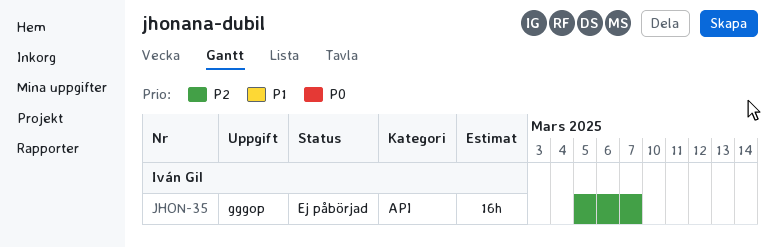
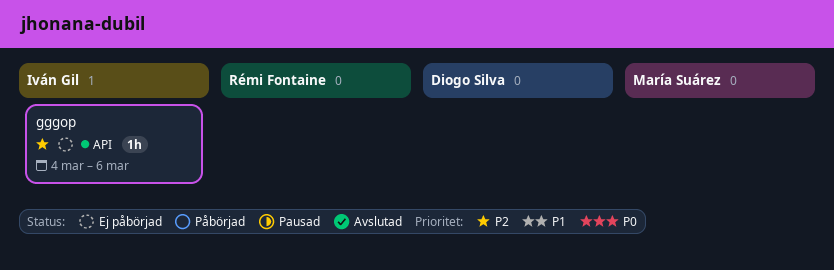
gggop, estimate: 16h -> 1h
gggop, start: Mar 5 -> Mar 4
gggop, due: Mar 7 -> Mar 6

